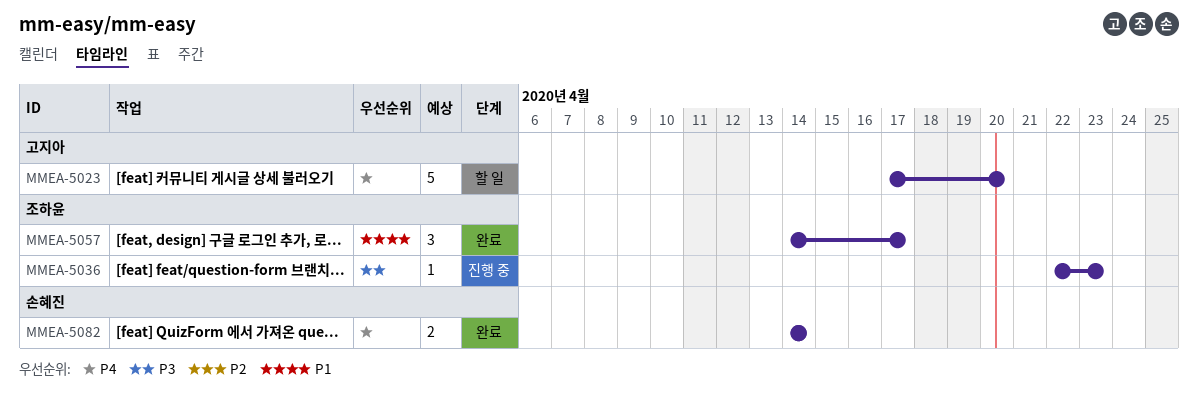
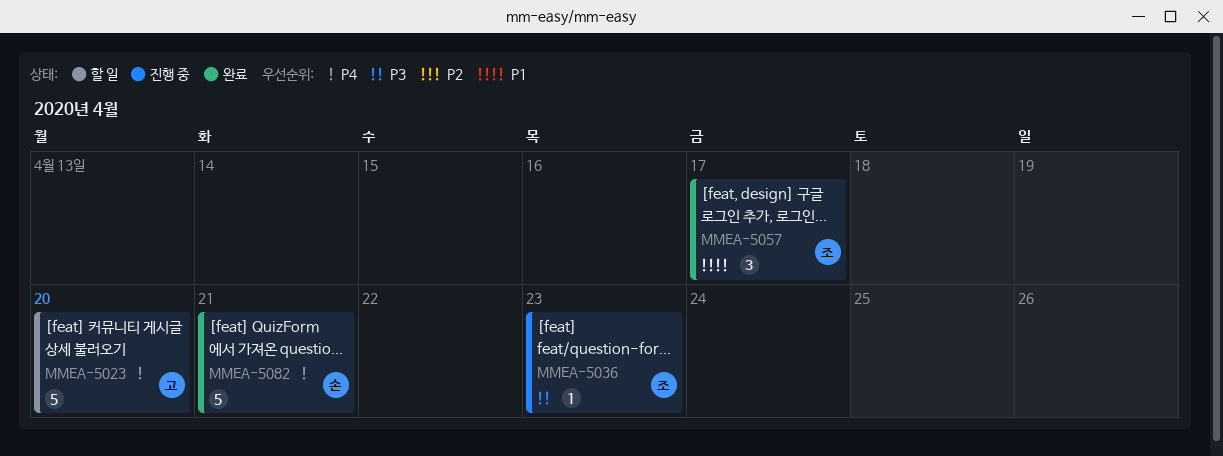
MMEA-5082, estimate: 2 -> 5
MMEA-5082, due: Apr 14 -> Apr 21

